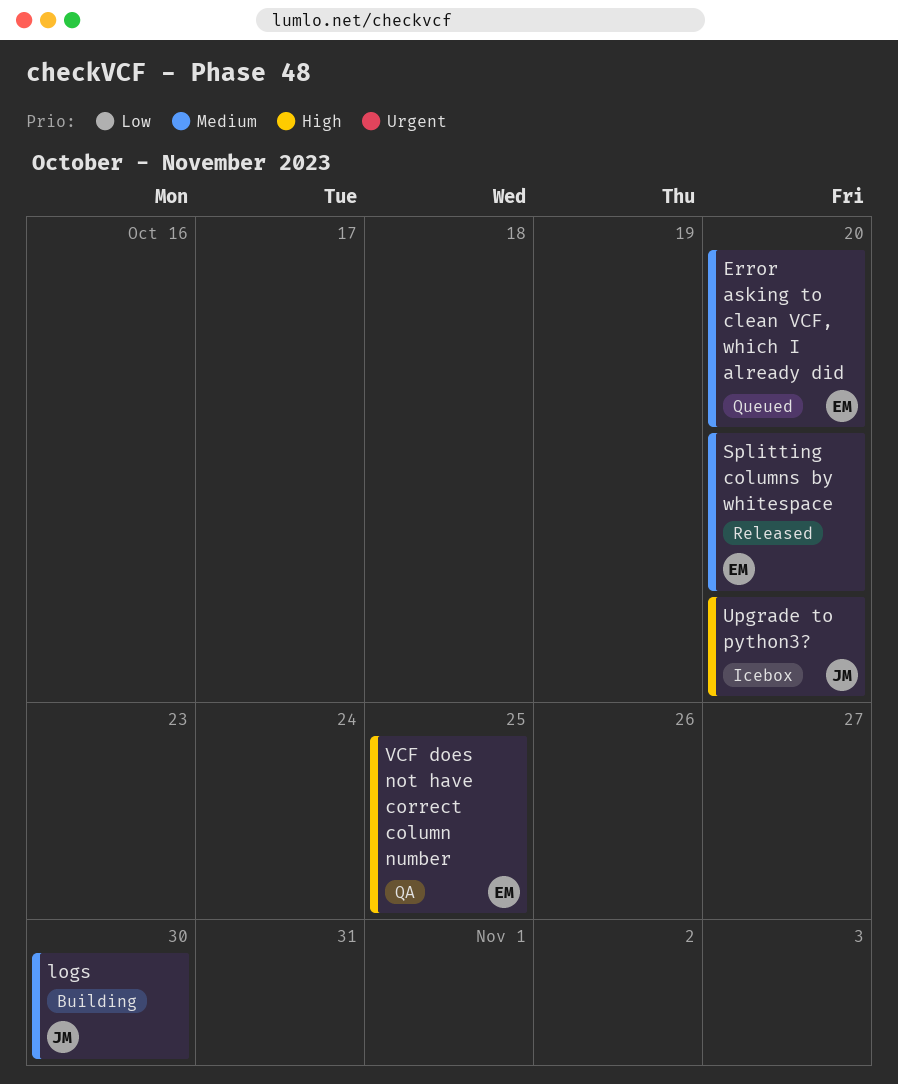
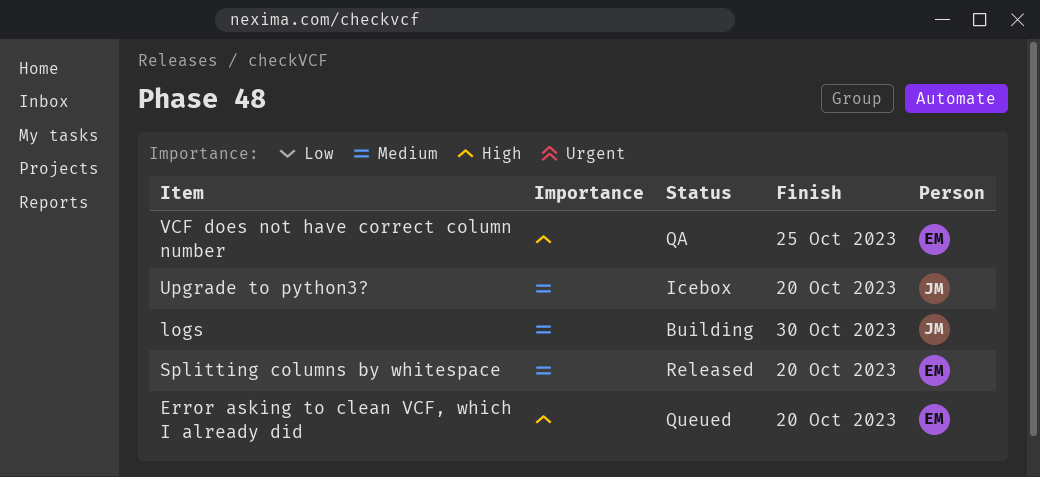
Error asking to clean VCF, which I already did, priority: Medium -> High
Upgrade to python3?, priority: High -> Medium

